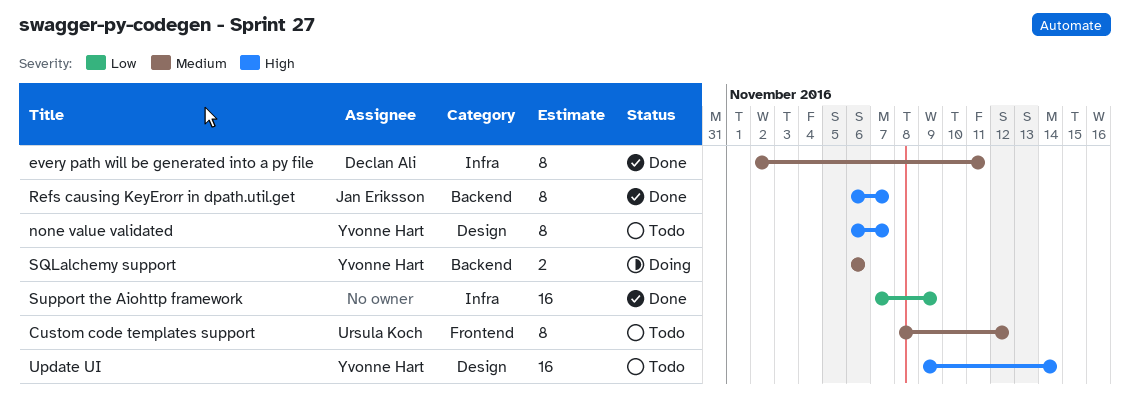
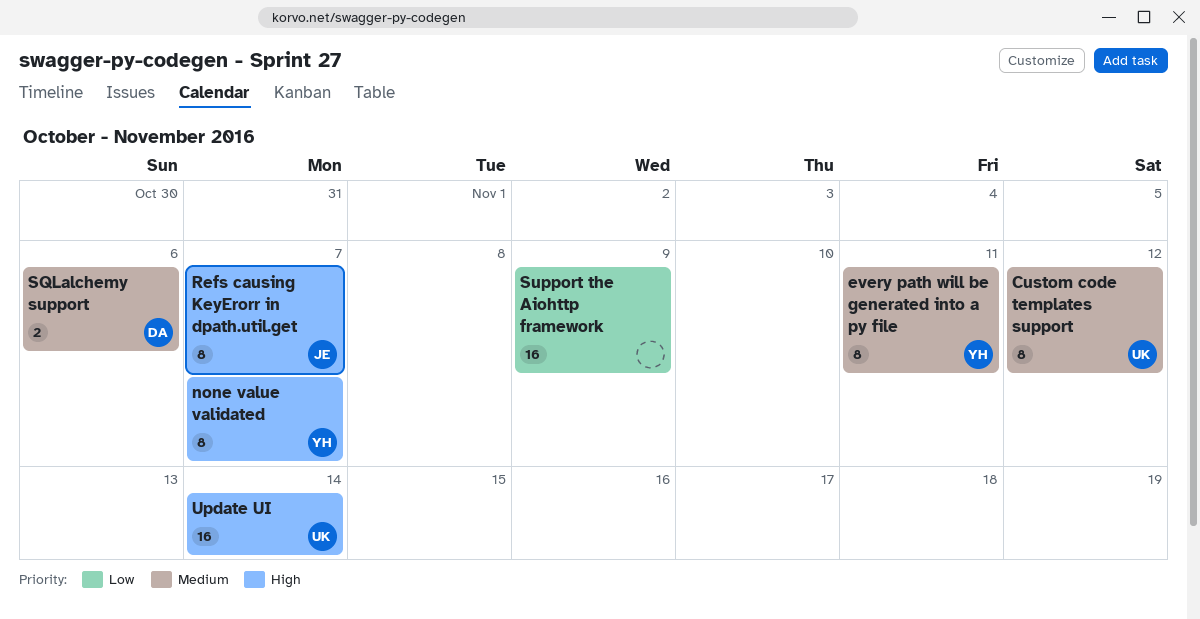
every path will be generated into a py file, owner: Declan Ali -> Yvonne Hart
SQLalchemy support, owner: Yvonne Hart -> Declan Ali
Update UI, owner: Yvonne Hart -> Ursula Koch

